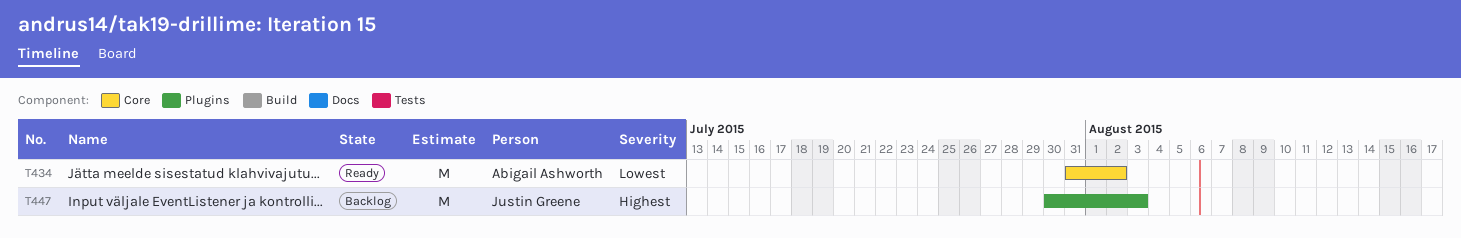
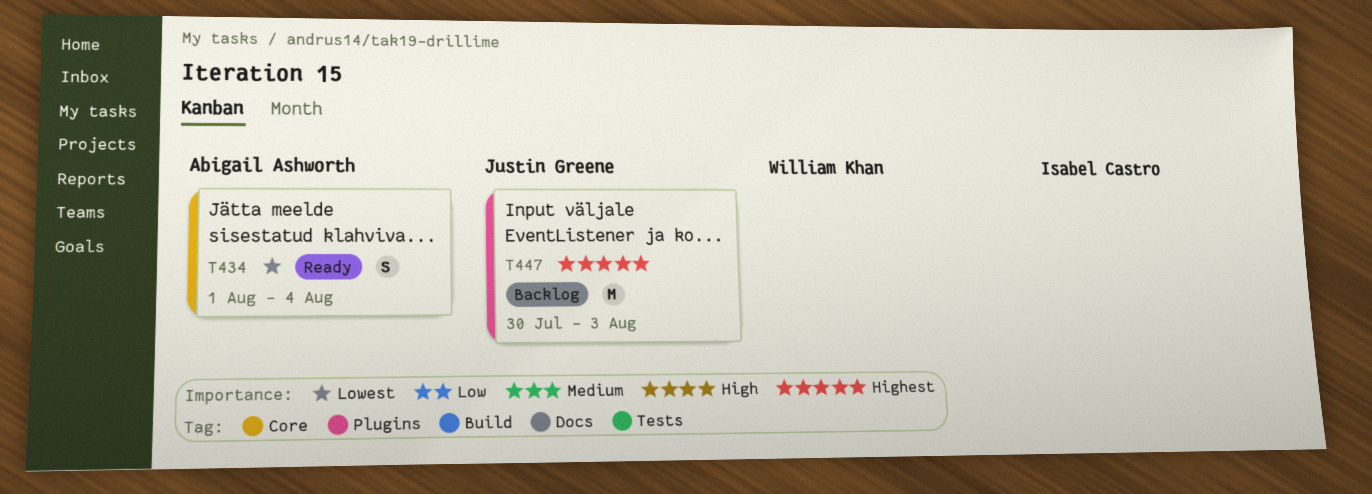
T434, estimate: M -> S
T434, start: Jul 31 -> Aug 1
T434, due: Aug 2 -> Aug 4

